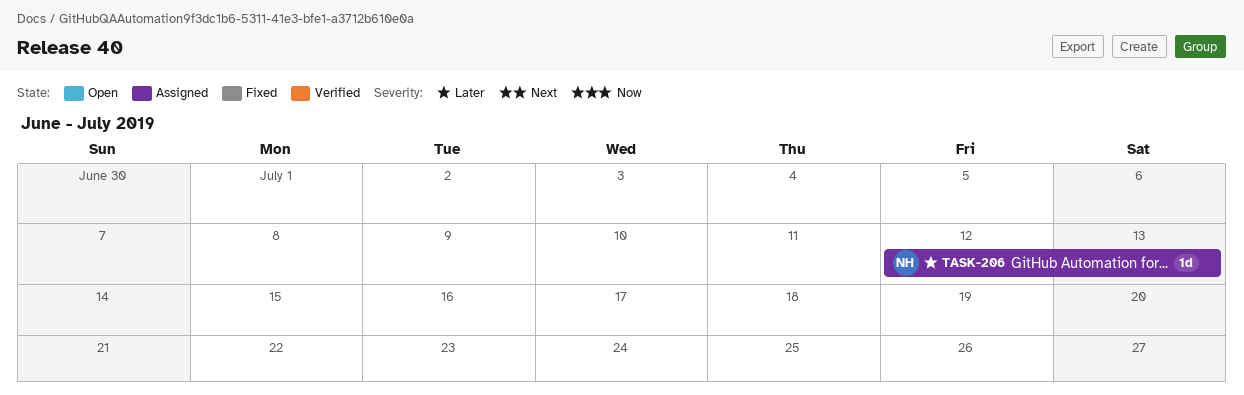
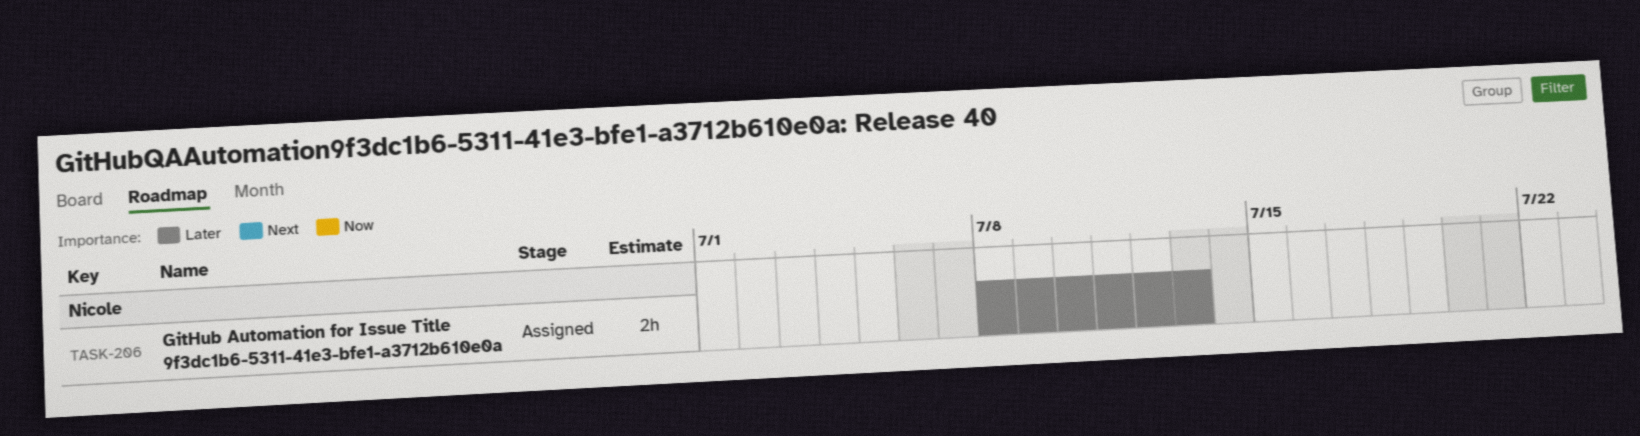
TASK-206, estimate: 1d -> 2h
TASK-206, start: Jul 12 -> Jul 8

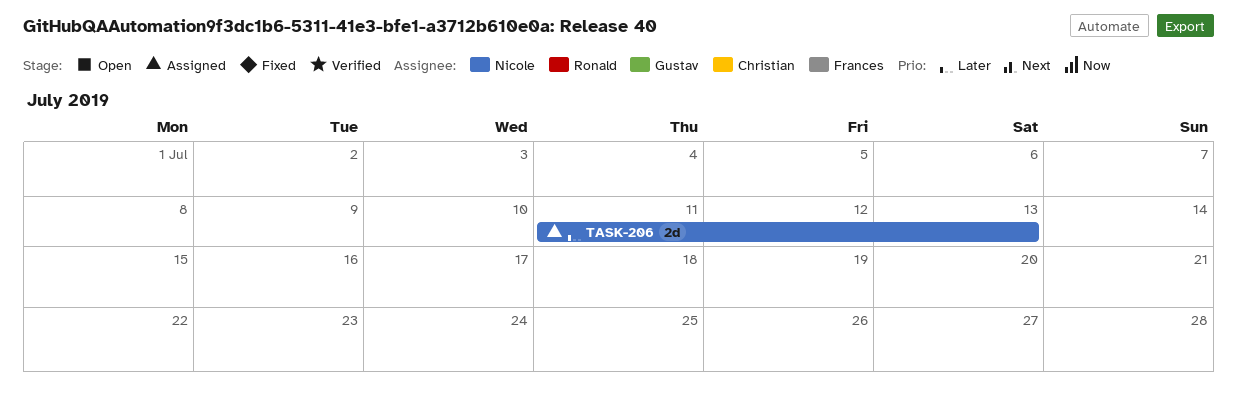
TASK-206, estimate: 2h -> 2d
TASK-206, start: Jul 8 -> Jul 11

